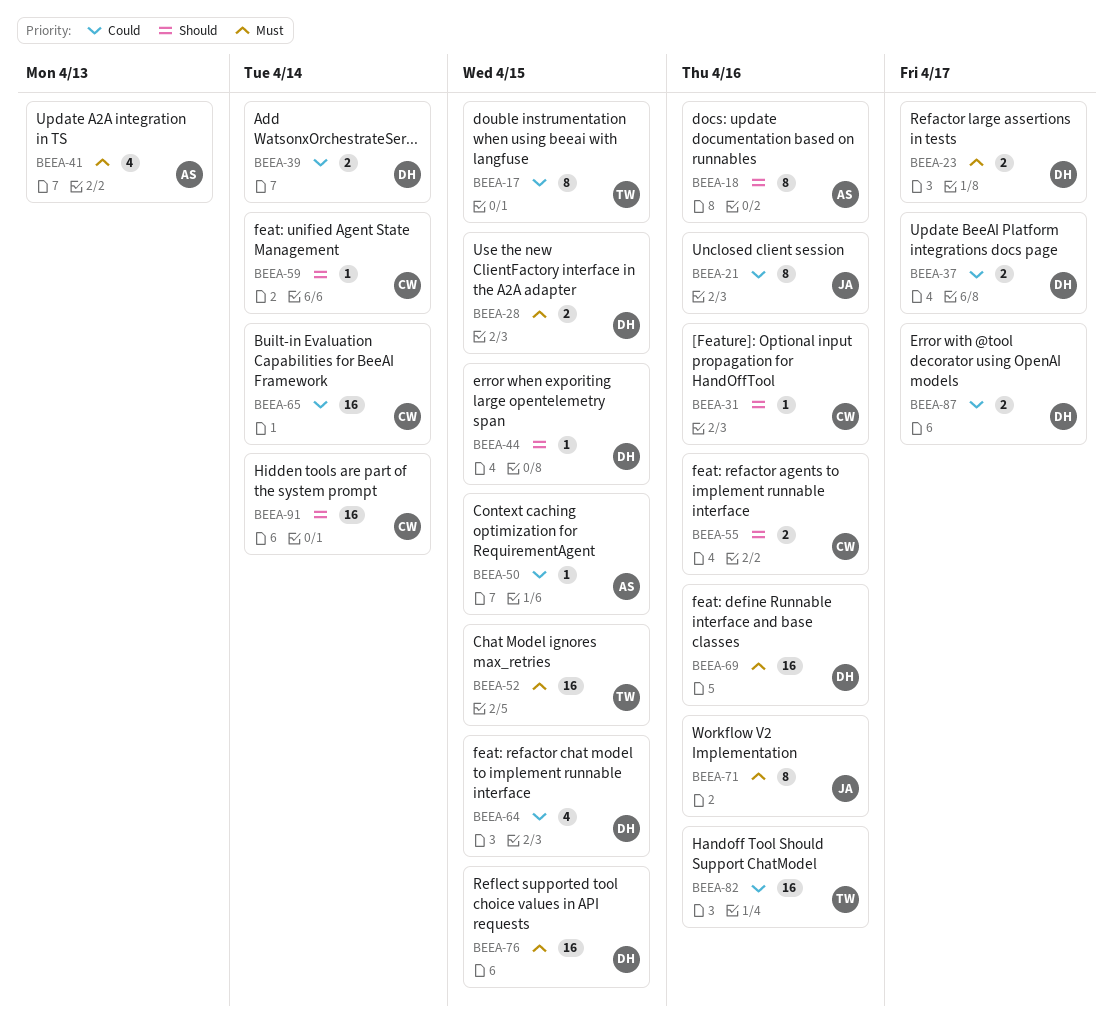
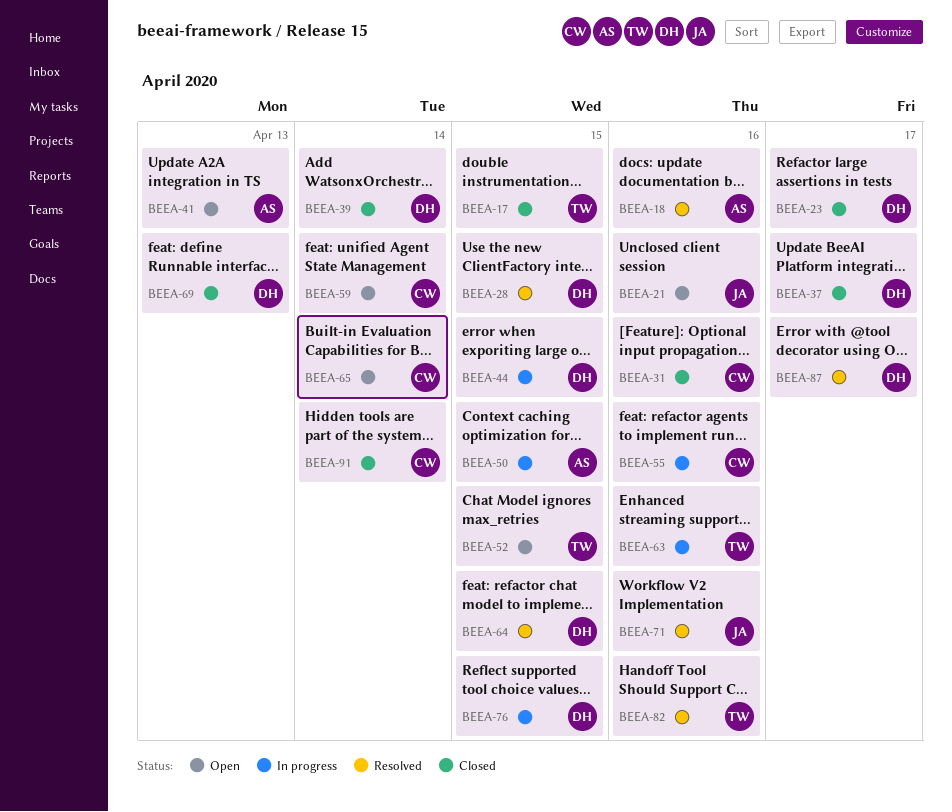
BEEA-63: none -> present
BEEA-69, due: Apr 16 -> Apr 13

